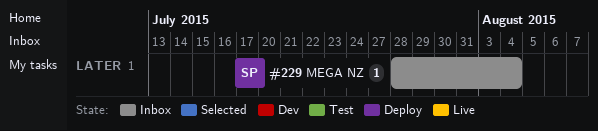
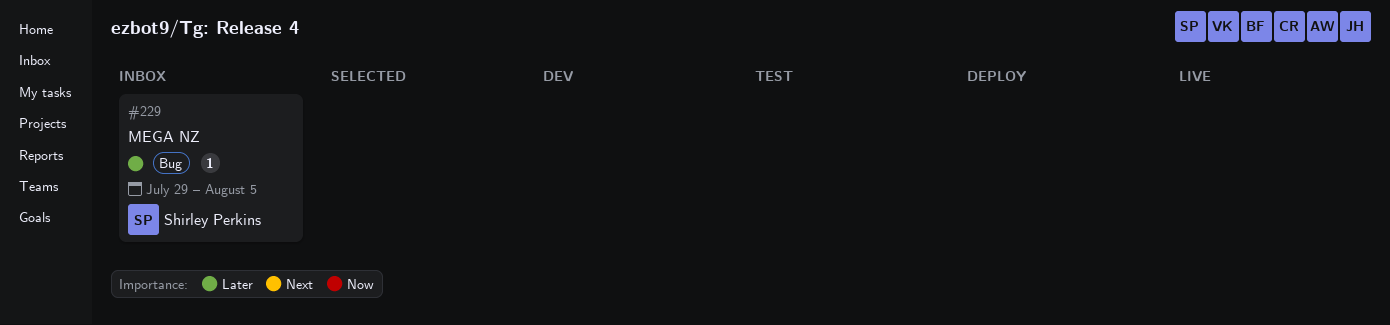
#229, start: Jul 28 -> Jul 29
#229, due: Aug 4 -> Aug 5

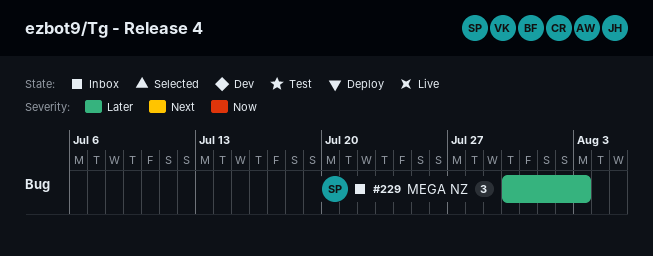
#229, estimate: 1 -> 3
#229, start: Jul 29 -> Jul 30
#229, due: Aug 5 -> Aug 3

